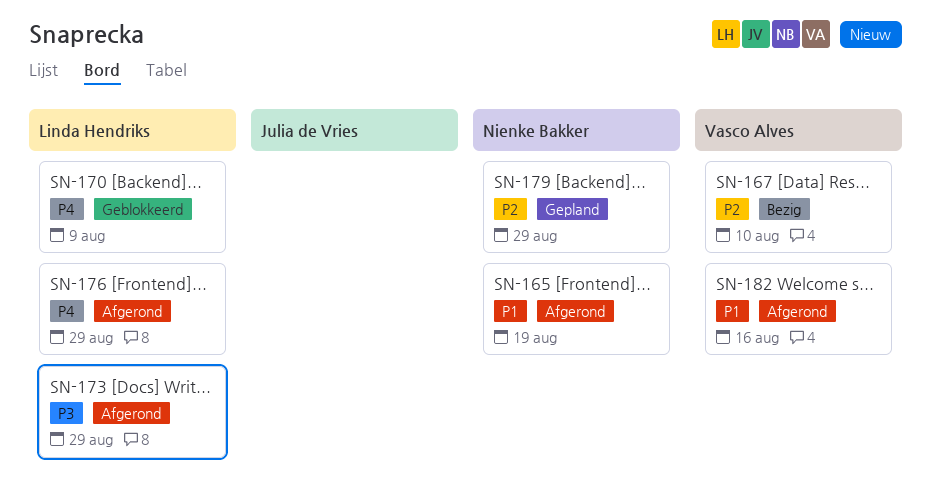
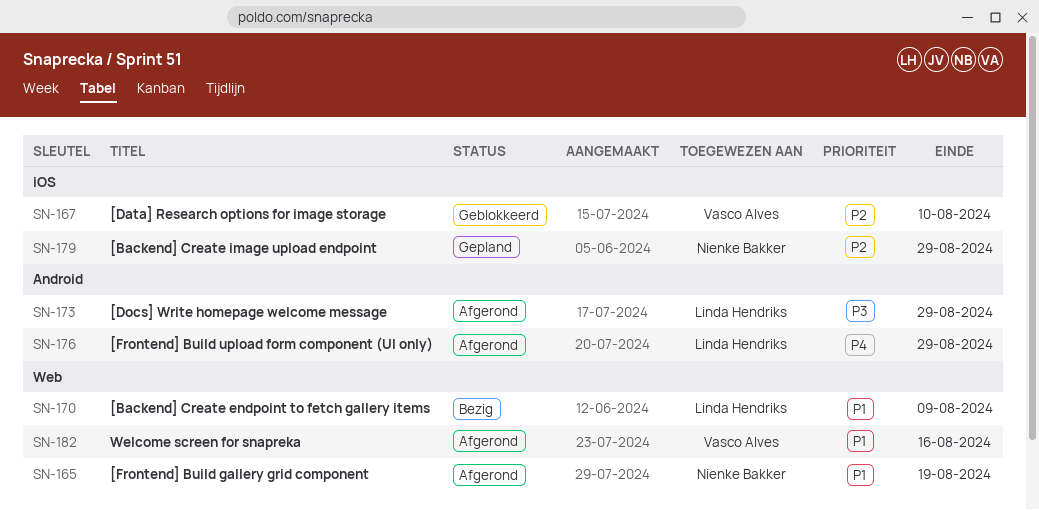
SN-167, status: Bezig -> Geblokkeerd
SN-170, status: Geblokkeerd -> Bezig
SN-170, priority: P4 -> P1

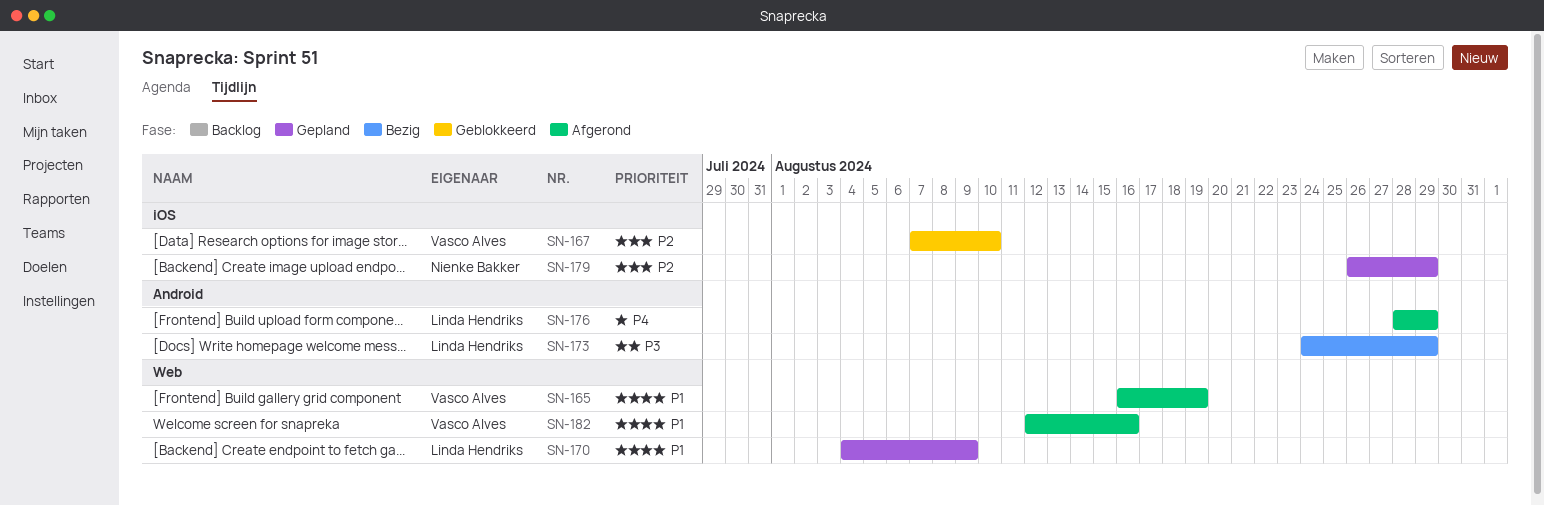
SN-165, owner: Nienke Bakker -> Vasco Alves
SN-170, status: Bezig -> Gepland
SN-173, status: Afgerond -> Bezig

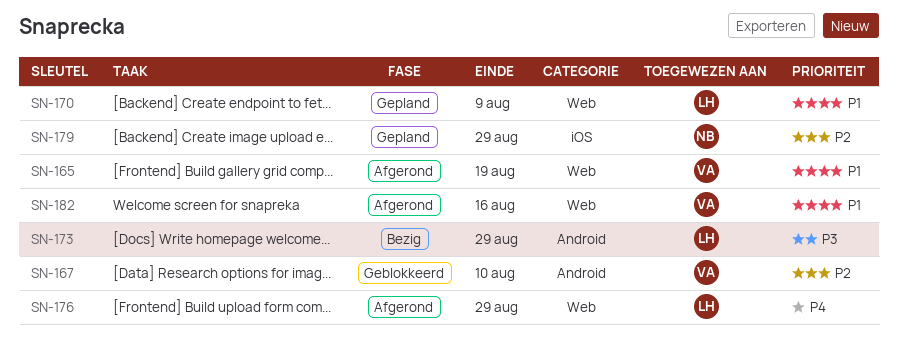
SN-167, label: iOS -> Android
SN-176, label: Android -> Web

